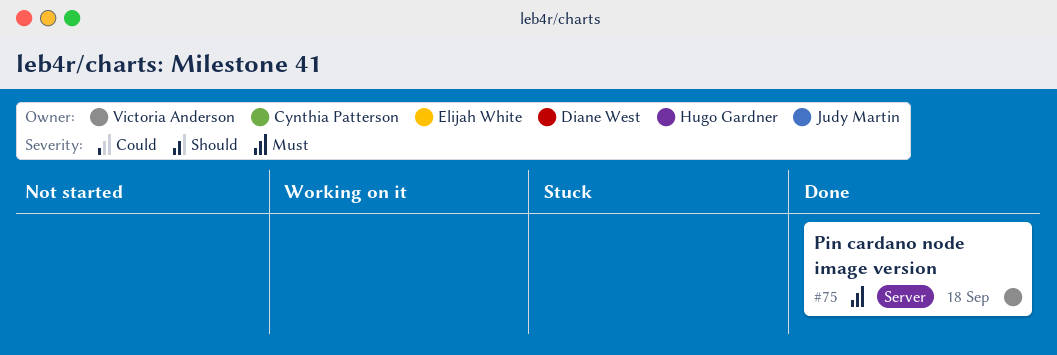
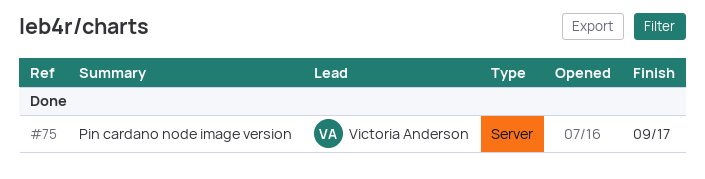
#75, due: Sep 18 -> Sep 17

